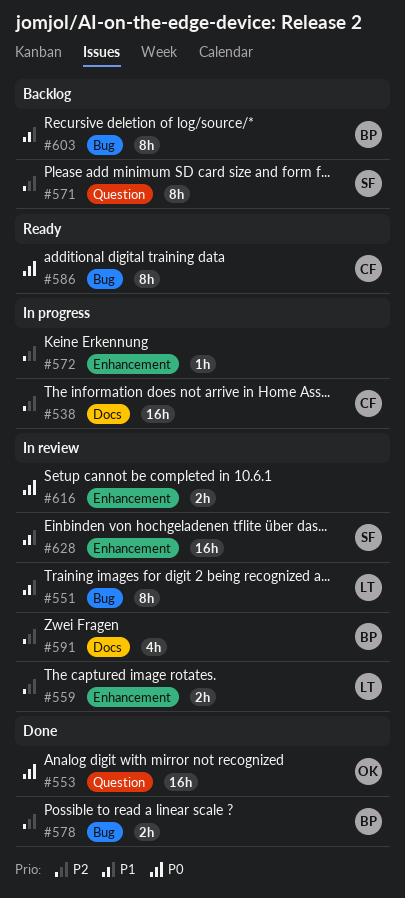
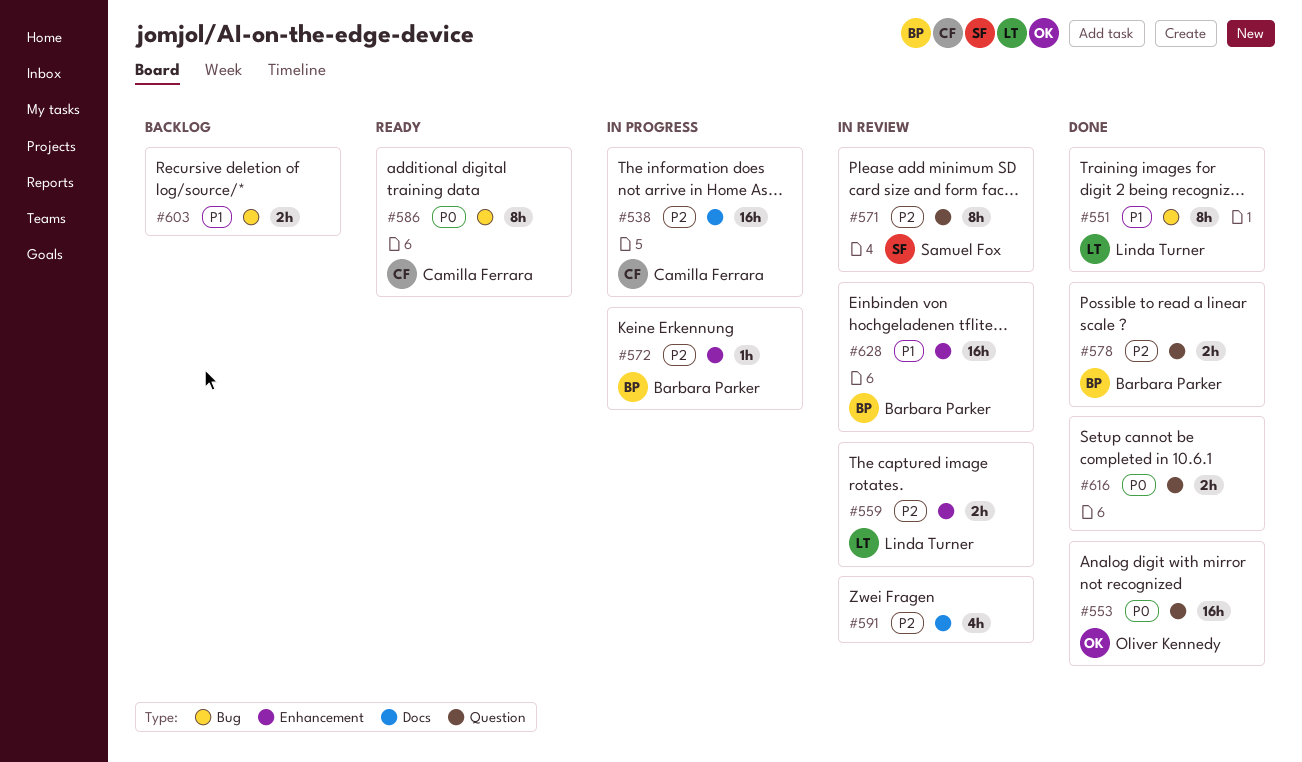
#551, status: In review -> Done
#571, status: Backlog -> In review
#572, owner: none -> Barbara Parker
#578, label: Bug -> Question
#591, owner: Barbara Parker -> none
#603, owner: Barbara Parker -> none
#603, estimate: 8h -> 2h
#616, status: In review -> Done
#616, label: Enhancement -> Question
#628, owner: Samuel Fox -> Barbara Parker

